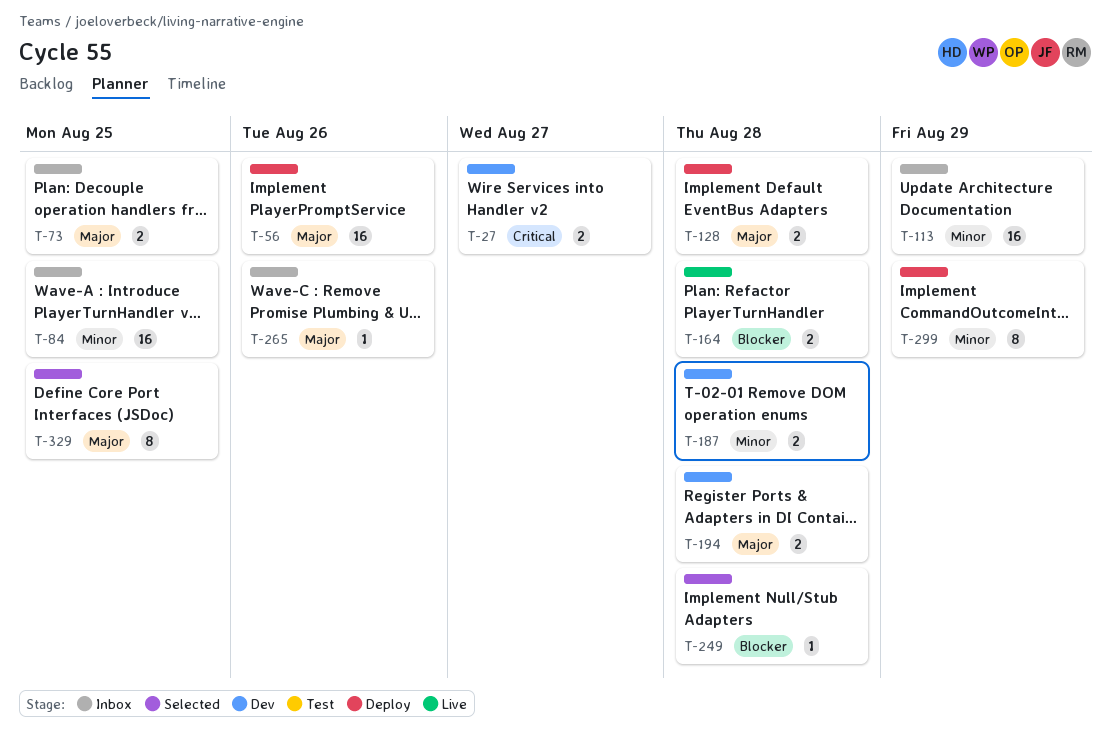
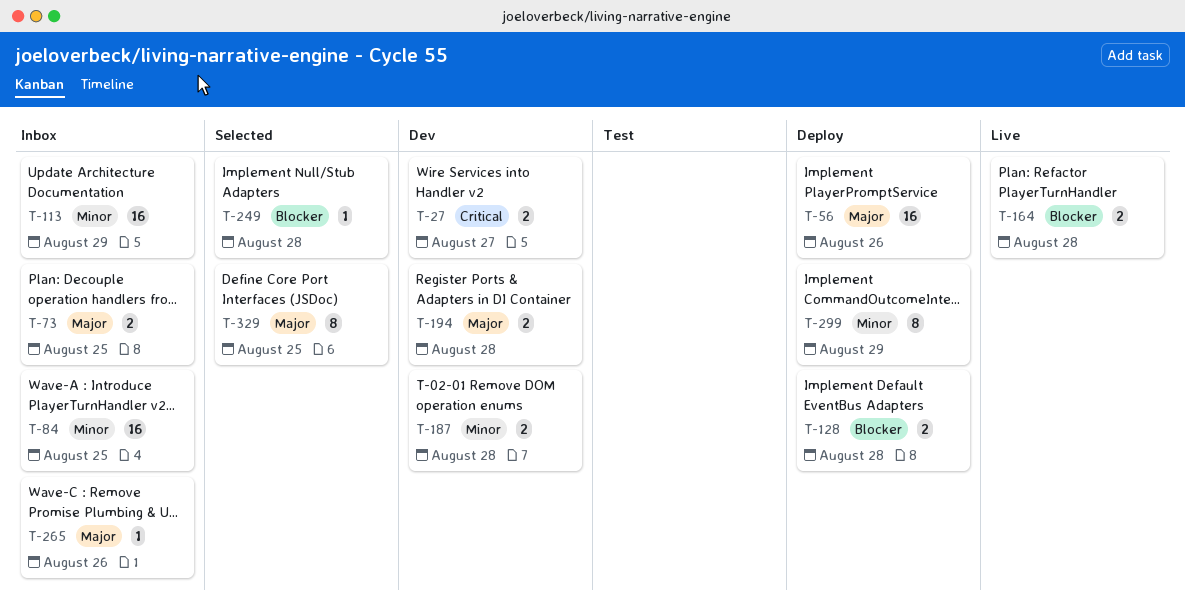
T-128, priority: Major -> Blocker

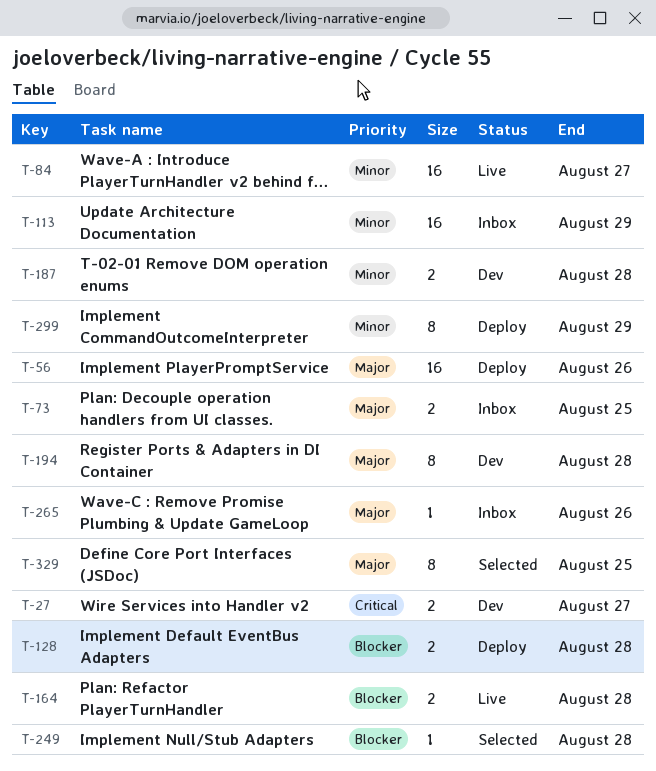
T-84, status: Inbox -> Live
T-84, due: Aug 25 -> Aug 27
T-194, estimate: 2 -> 8

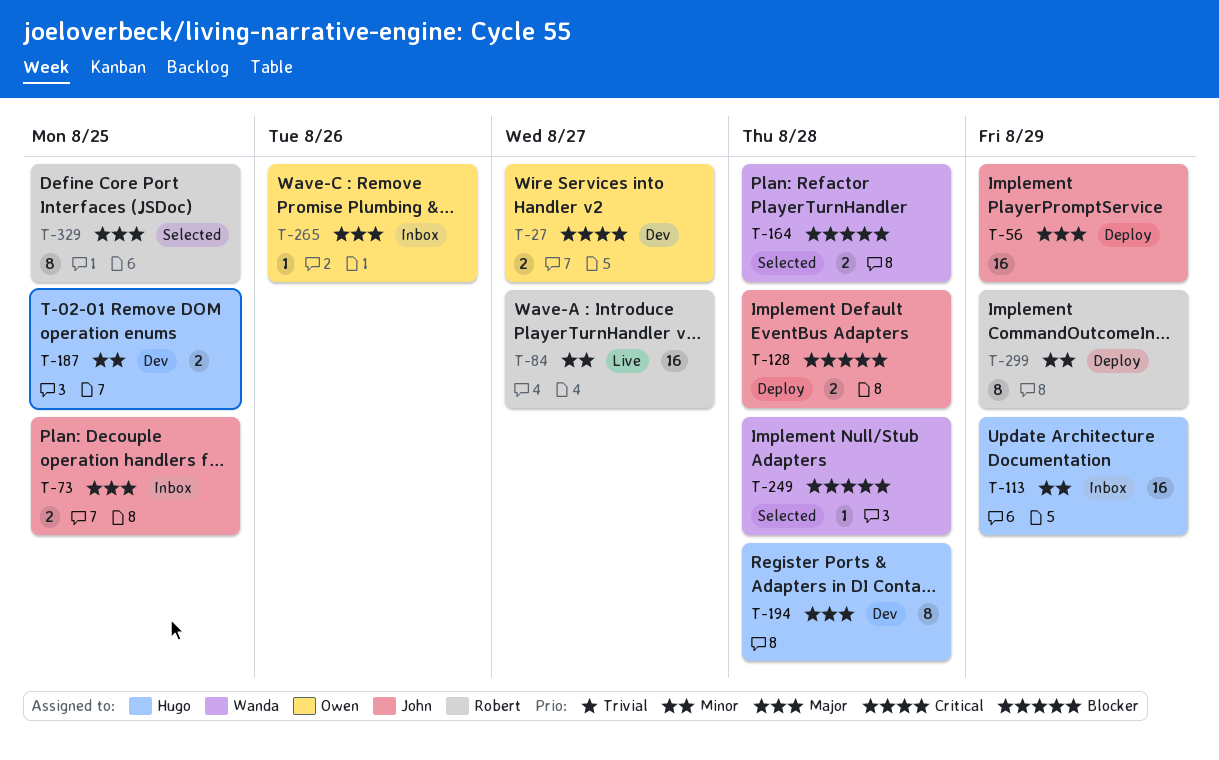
T-56, due: Aug 26 -> Aug 29
T-164, status: Live -> Selected
T-187, due: Aug 28 -> Aug 25

